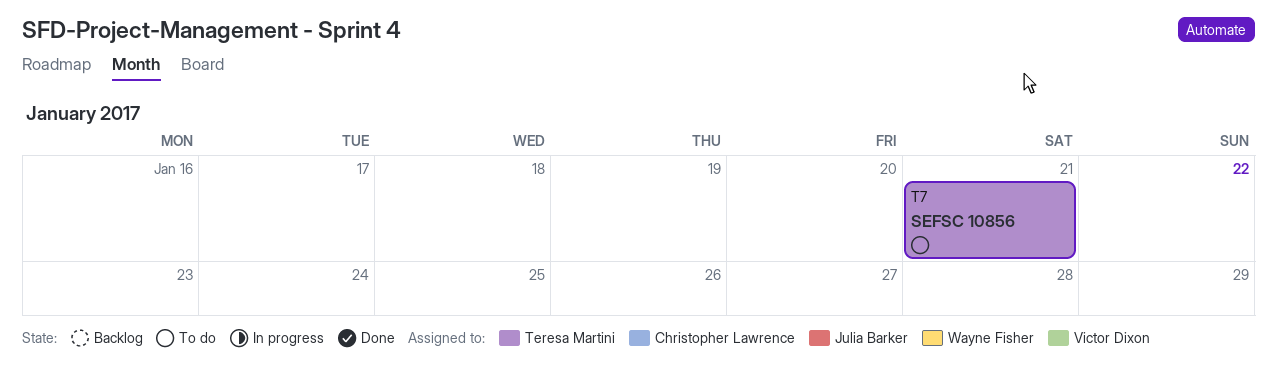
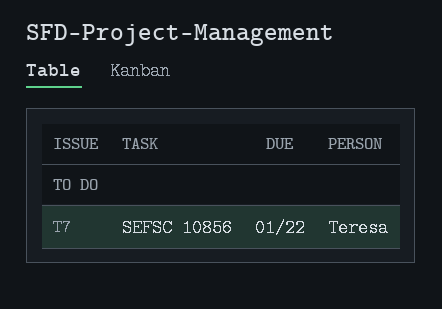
T7, due: Jan 21 -> Jan 22

